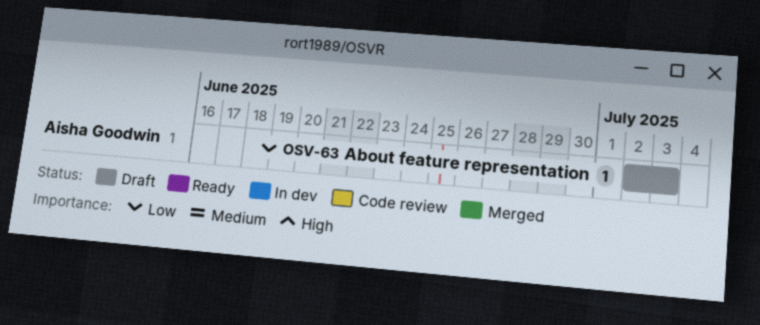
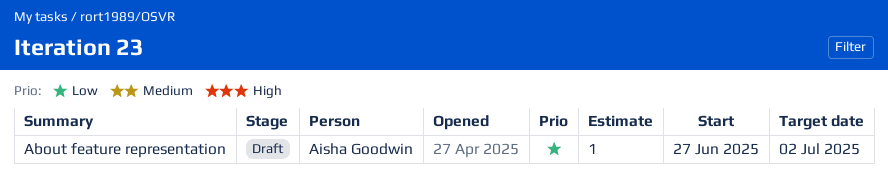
About feature representation, start: Jul 2 -> Jun 27
About feature representation, due: Jul 3 -> Jul 2

